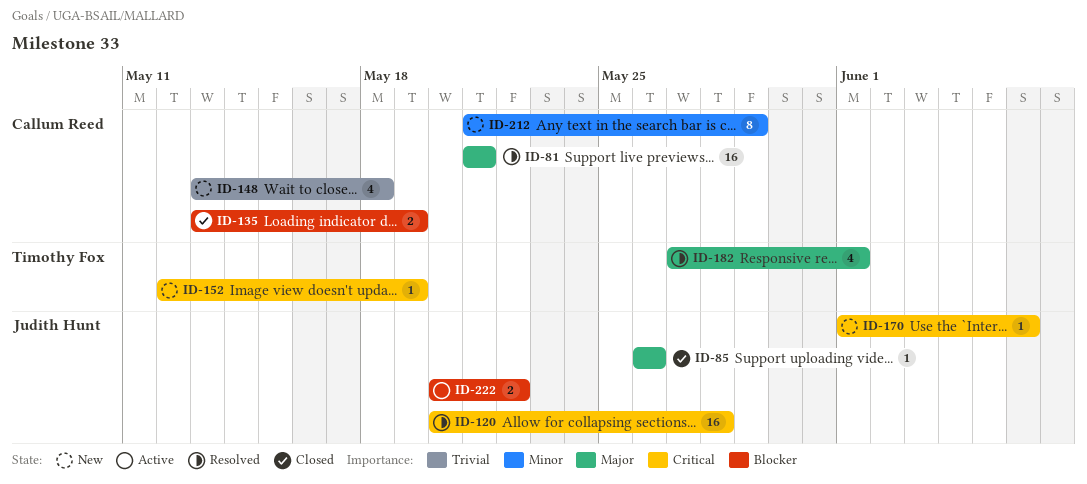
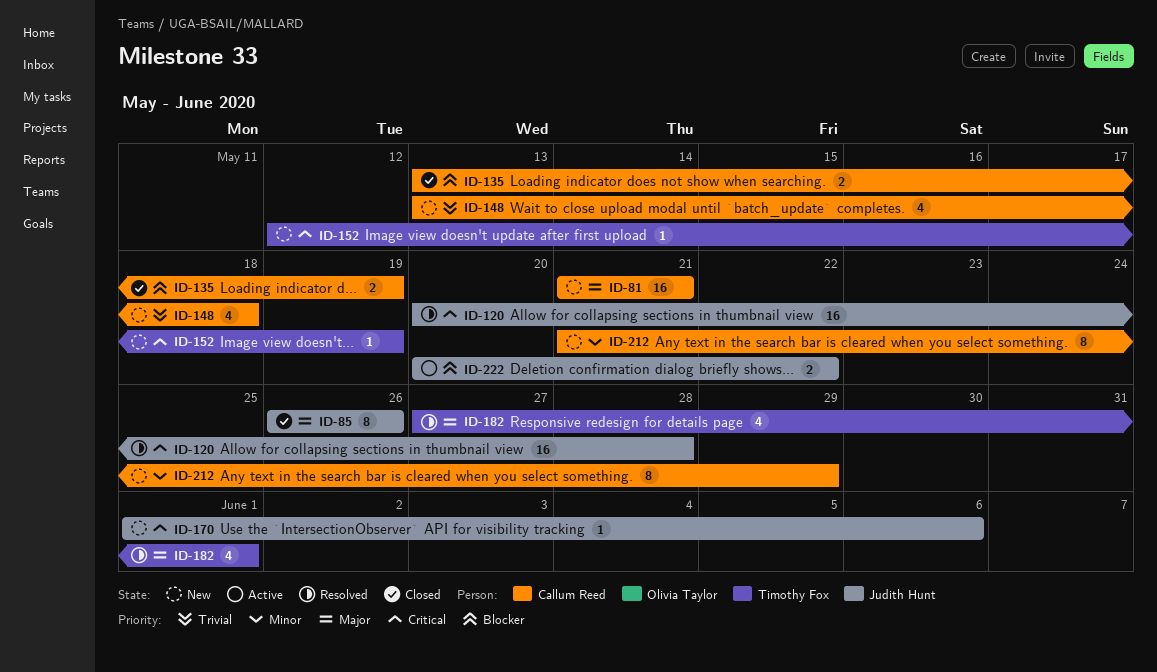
ID-81, status: Resolved -> New
ID-85, estimate: 1 -> 8

